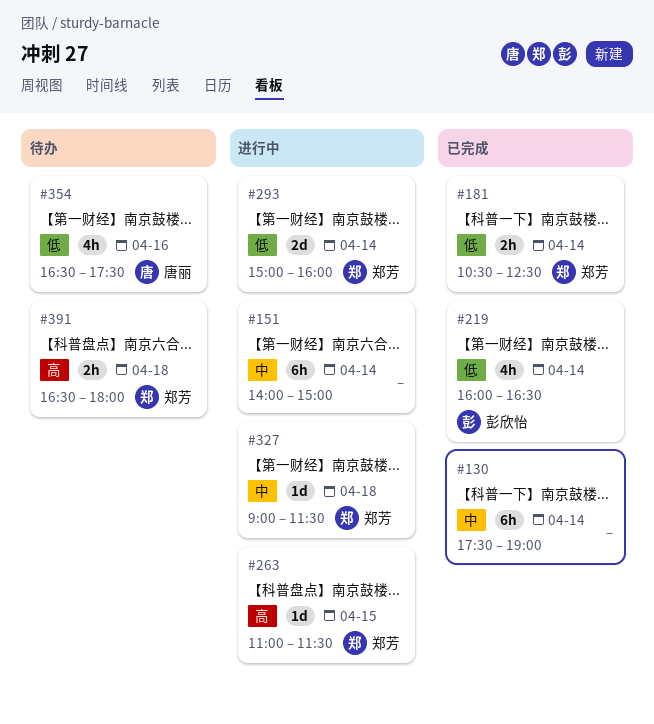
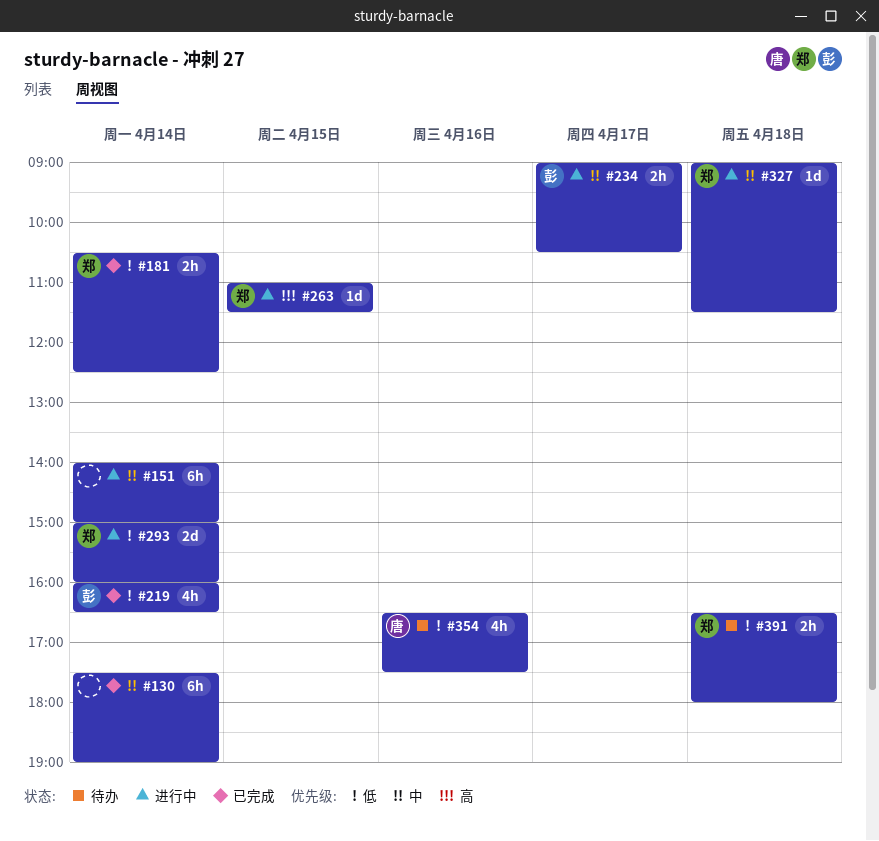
#234: none -> present
#391, priority: 高 -> 低

